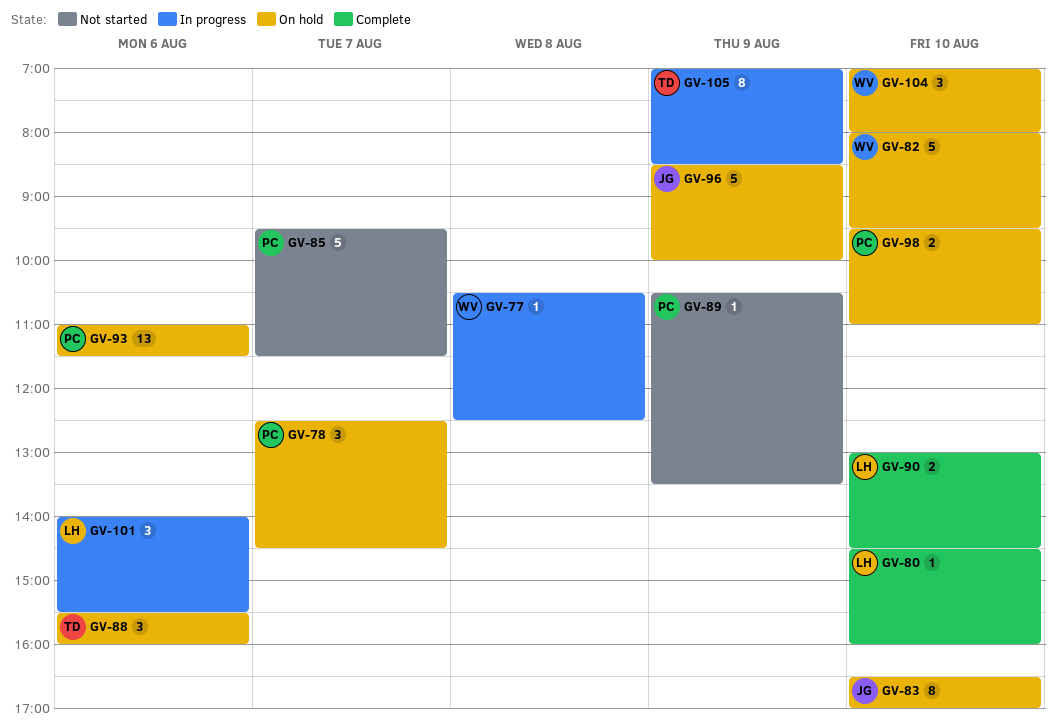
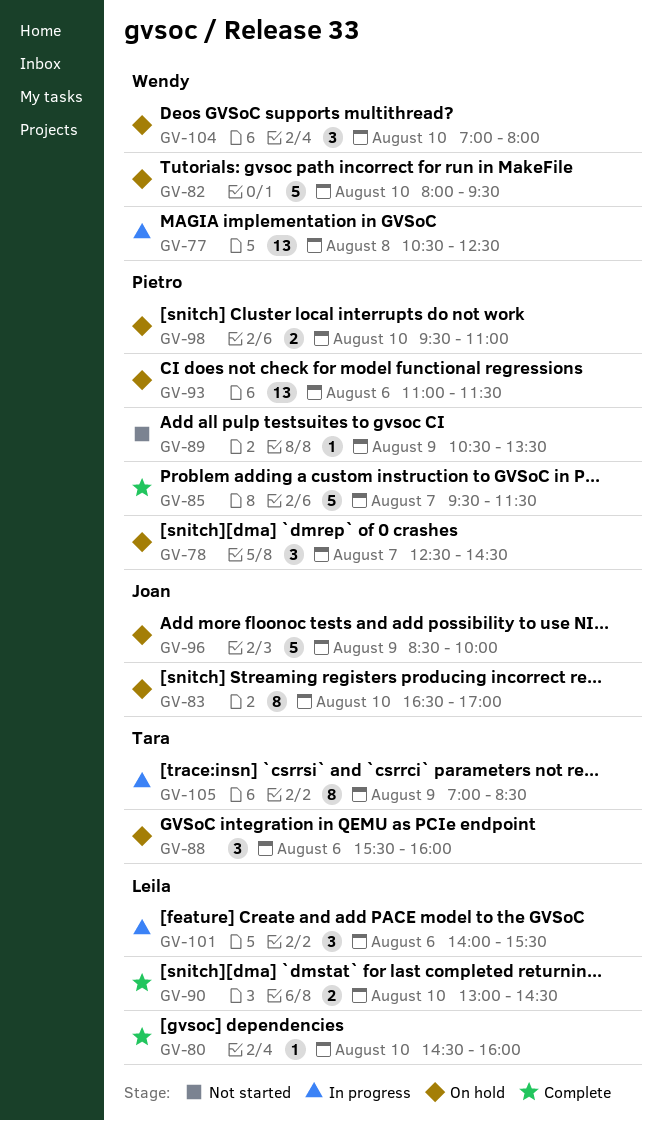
GV-77, estimate: 1 -> 13
GV-85, status: Not started -> Complete

